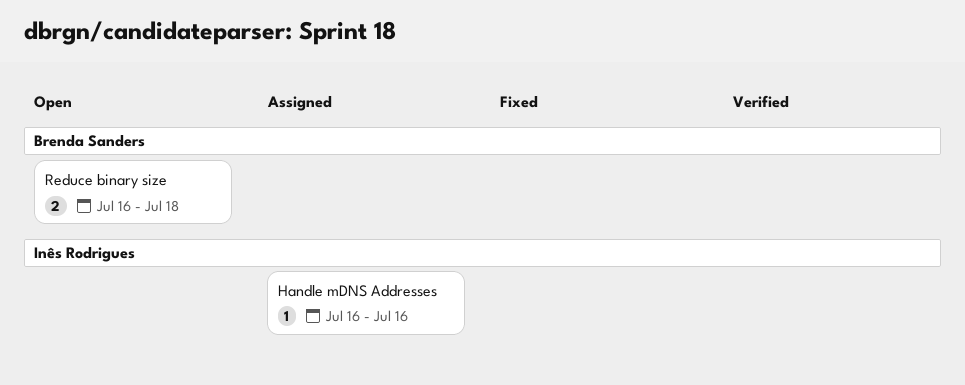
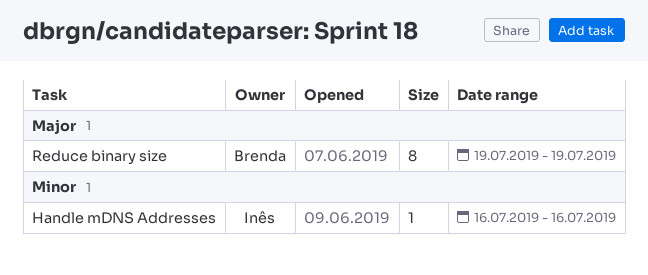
Reduce binary size, estimate: 2 -> 8
Reduce binary size, start: Jul 16 -> Jul 19
Reduce binary size, due: Jul 18 -> Jul 19

